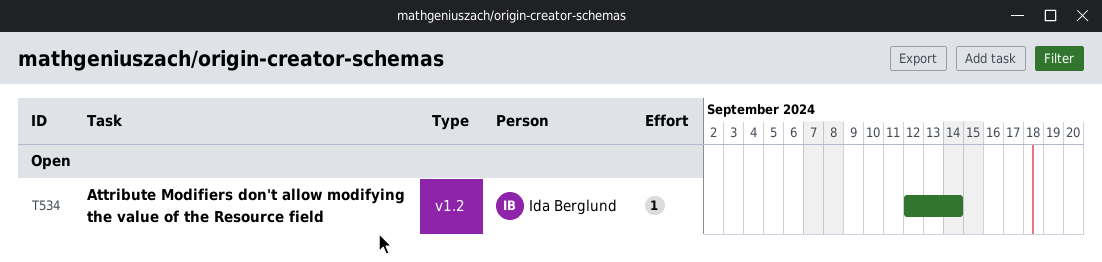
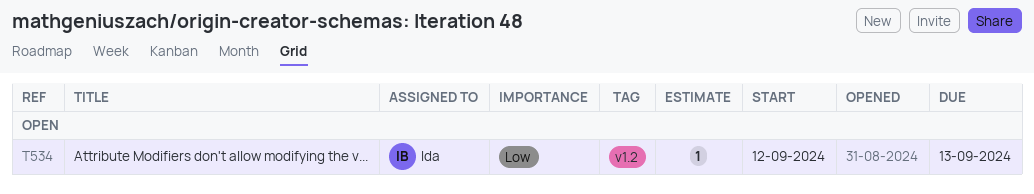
T534, due: Sep 14 -> Sep 13

